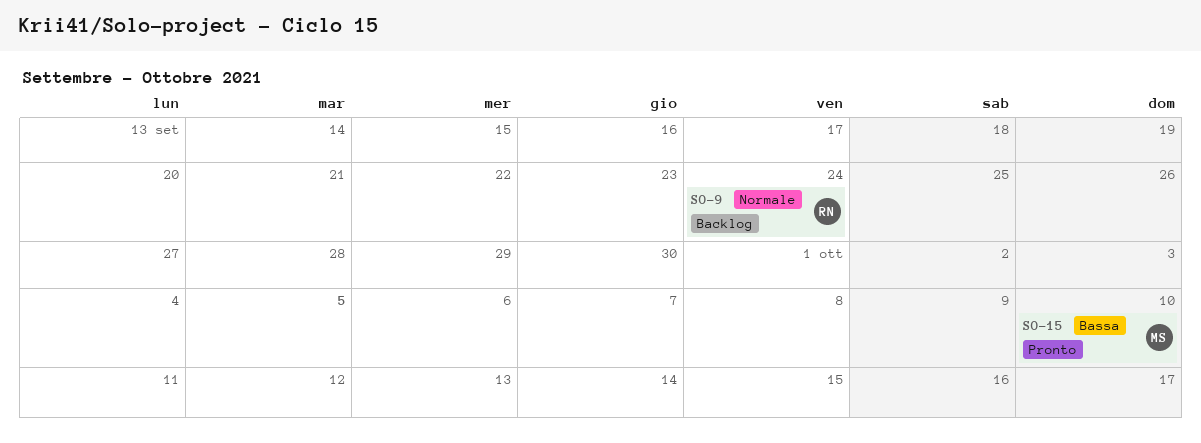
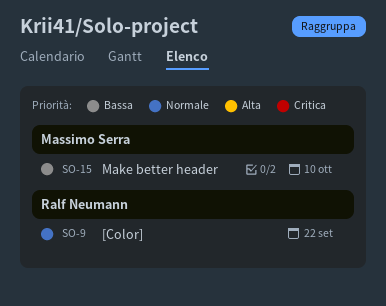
SO-9, due: Sep 24 -> Sep 22

